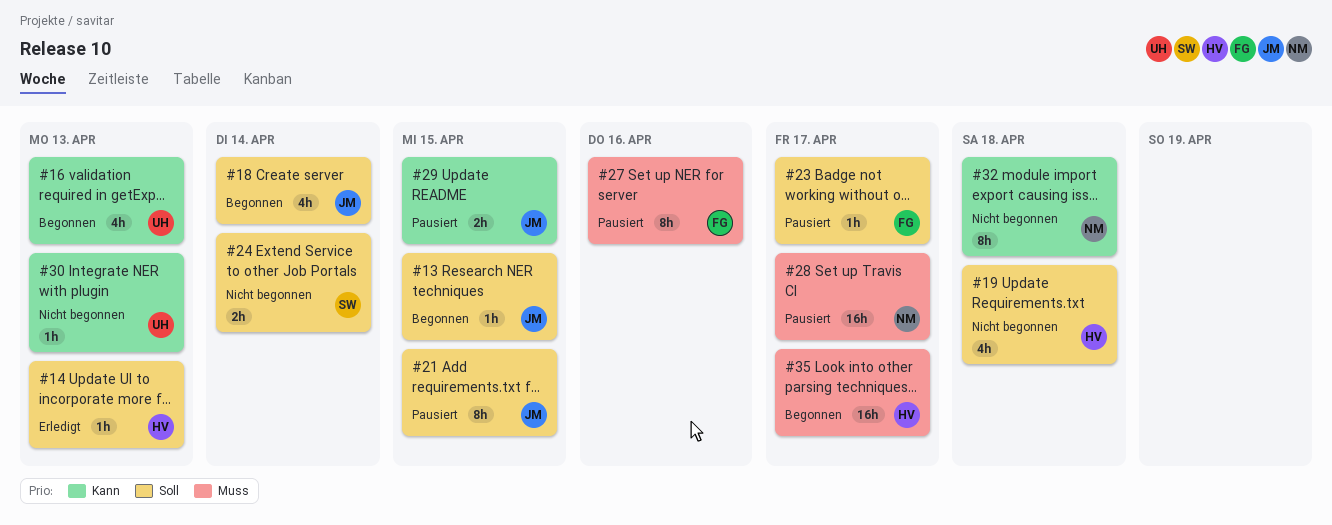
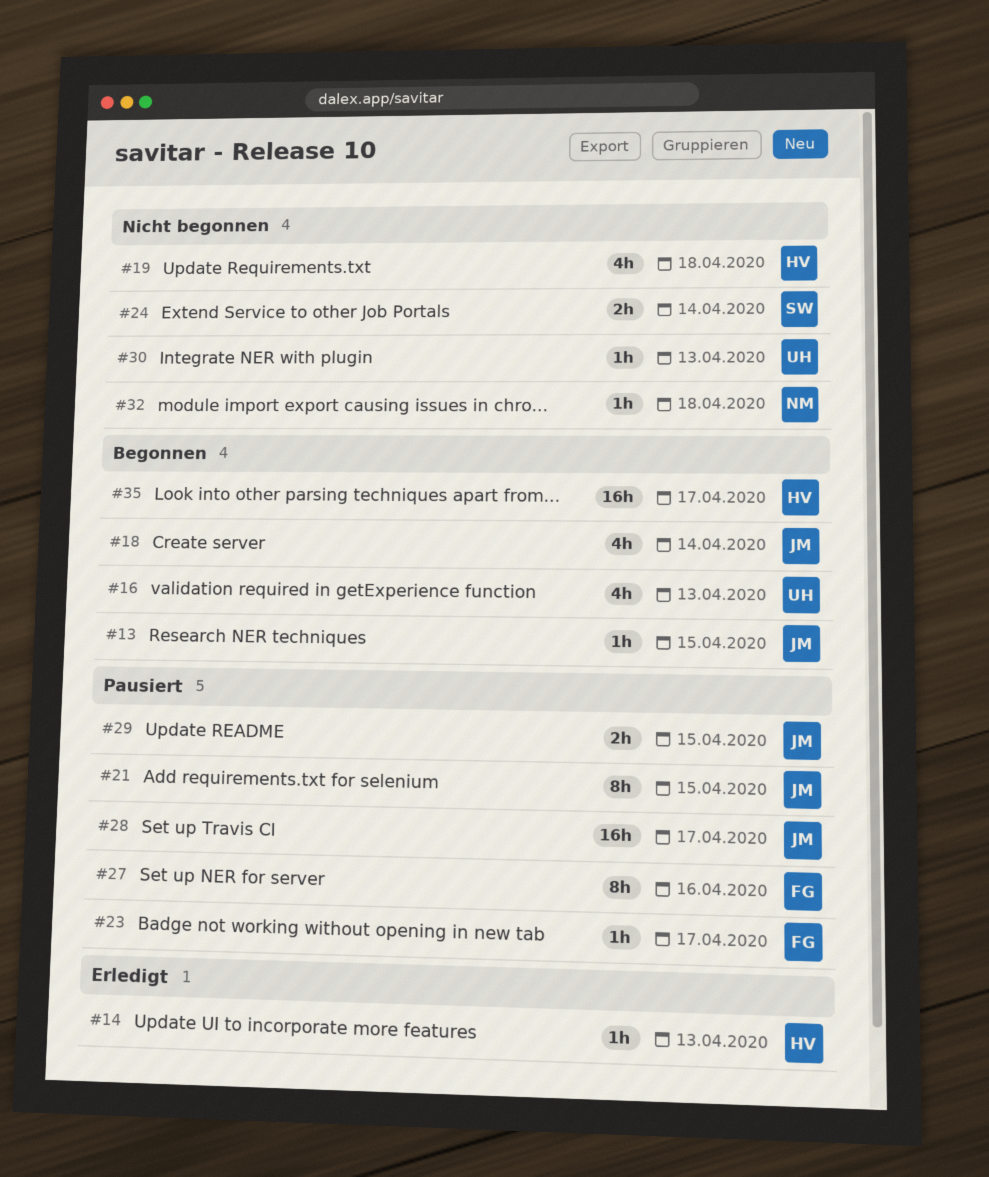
#28, owner: NM -> JM
#32, estimate: 8h -> 1h

